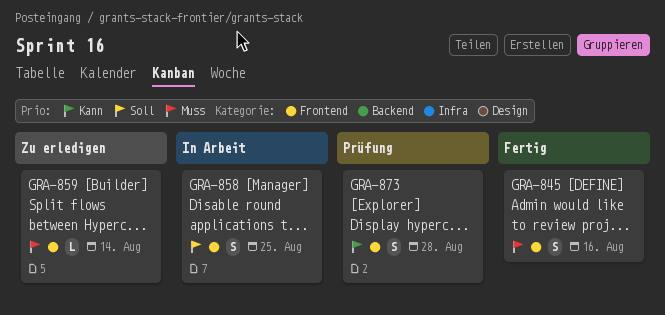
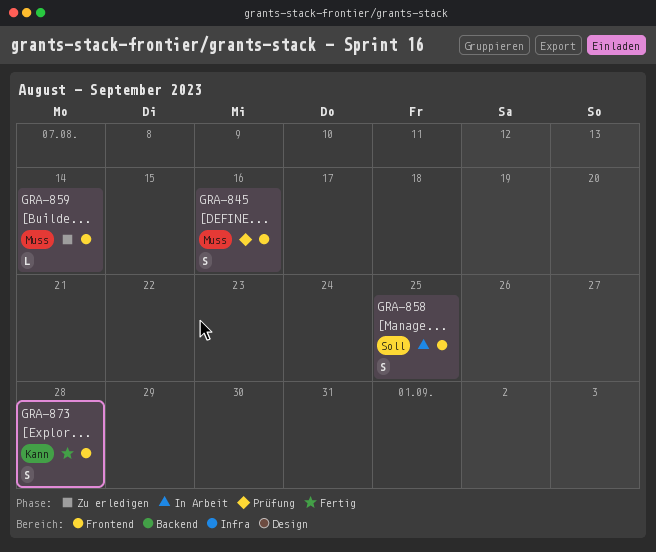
GRA-845, status: Fertig -> Prüfung
GRA-873, status: Prüfung -> Fertig

